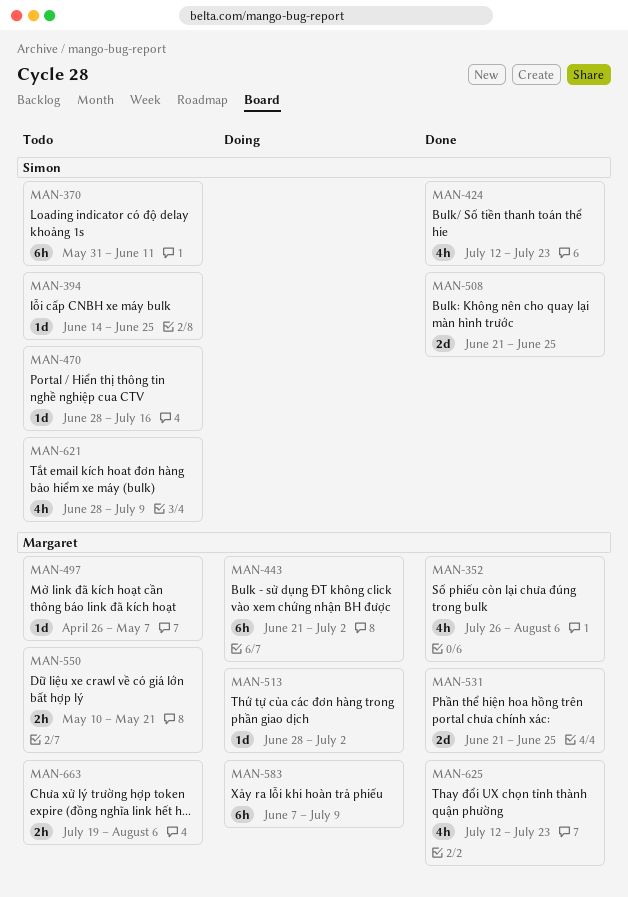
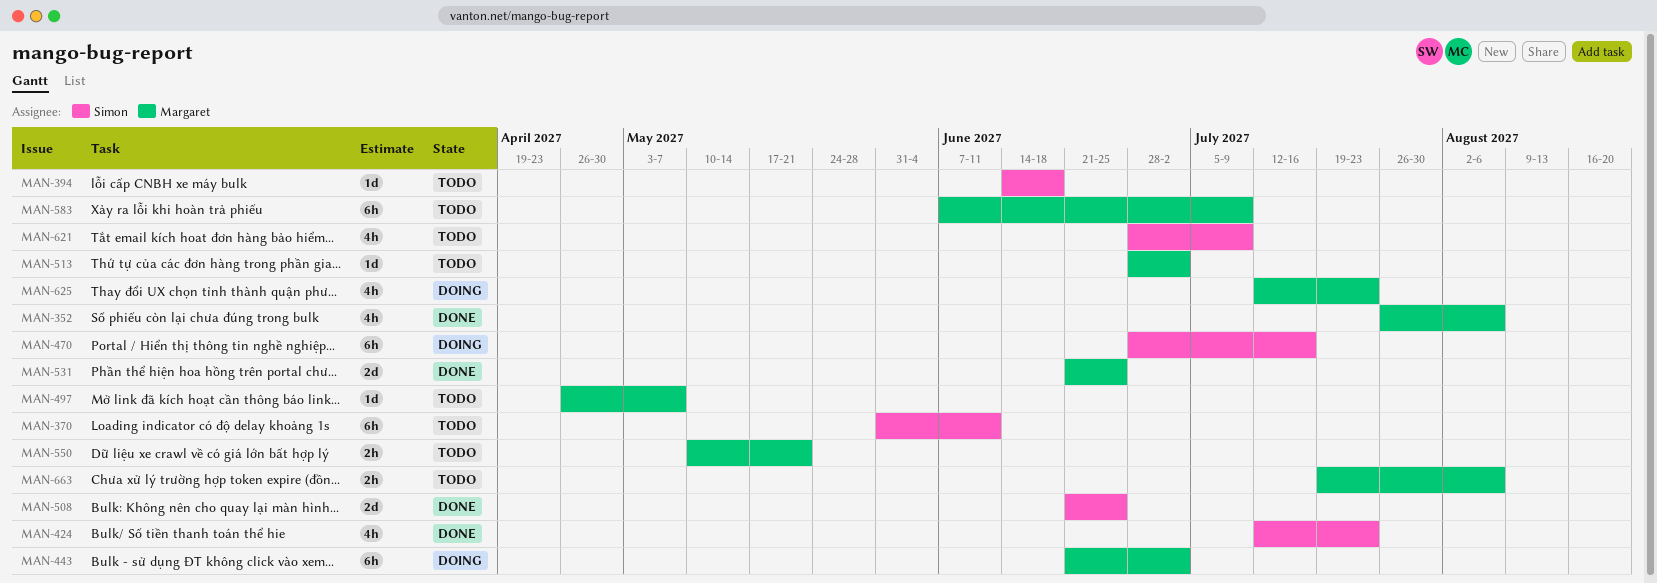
MAN-394, due: Jun 25 -> Jun 18
MAN-470, status: Todo -> Doing
MAN-470, estimate: 1d -> 6h
MAN-513, status: Doing -> Todo
MAN-583, status: Doing -> Todo
MAN-625, status: Done -> Doing

